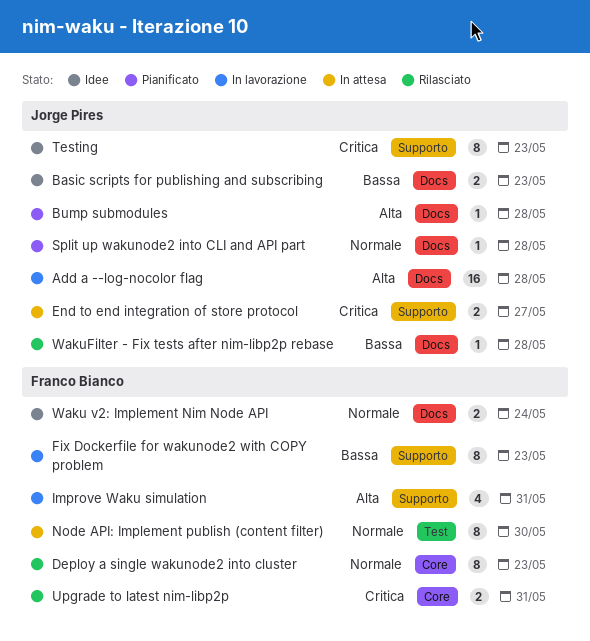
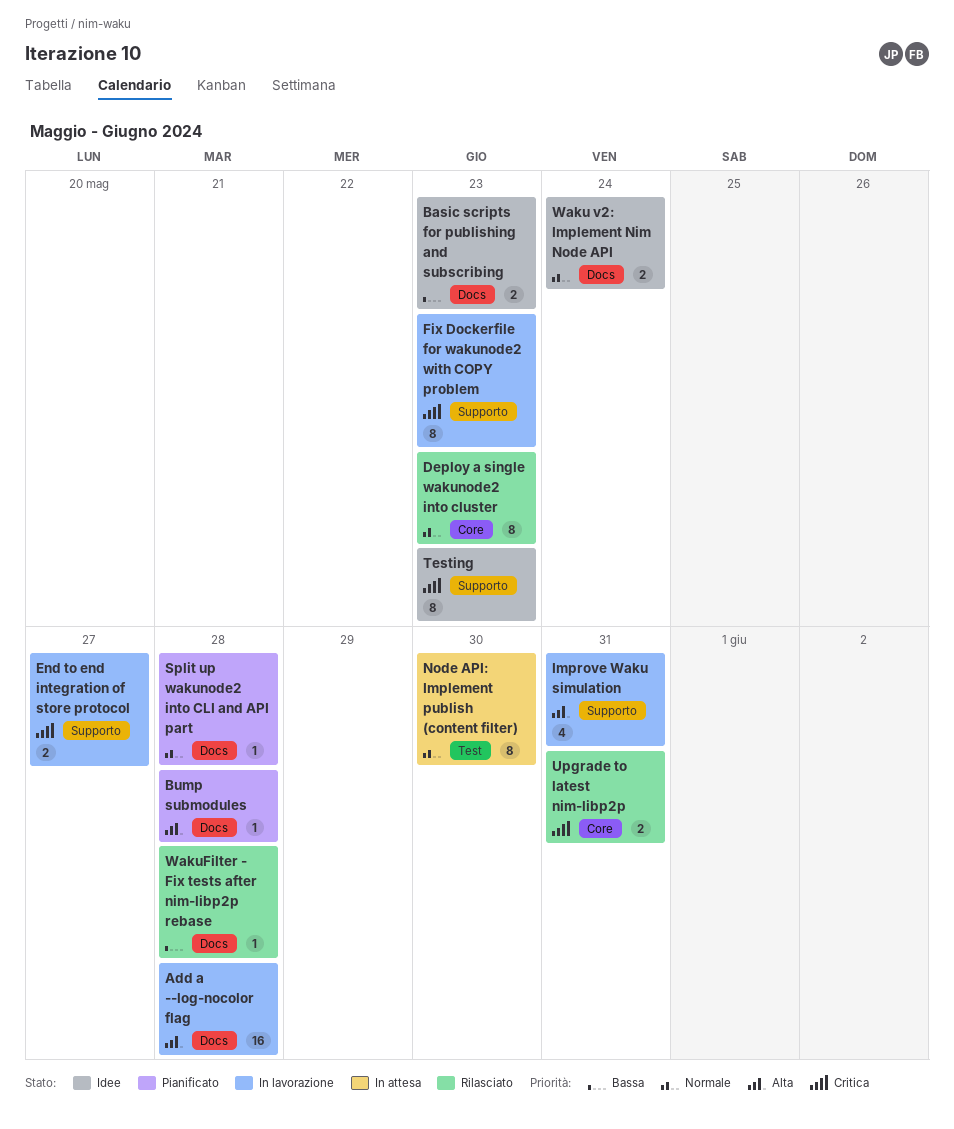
End to end integration of store protocol, status: In attesa -> In lavorazione
Fix Dockerfile for wakunode2 with COPY problem, priority: Bassa -> Critica

